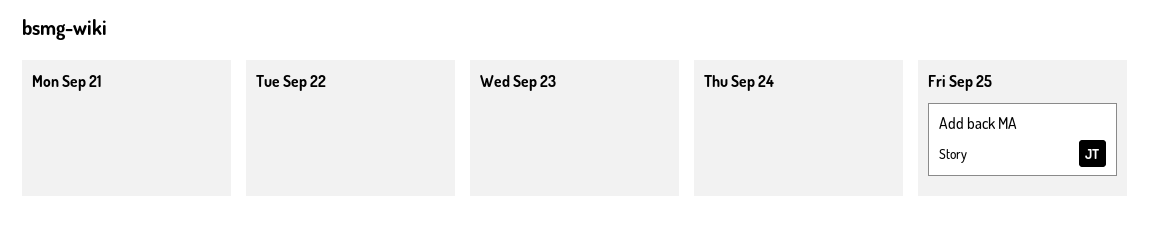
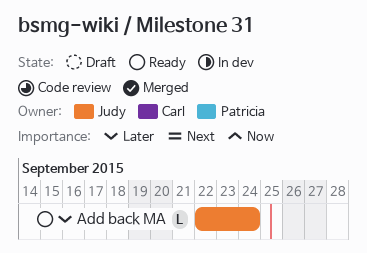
Add back MA, due: Sep 25 -> Sep 24

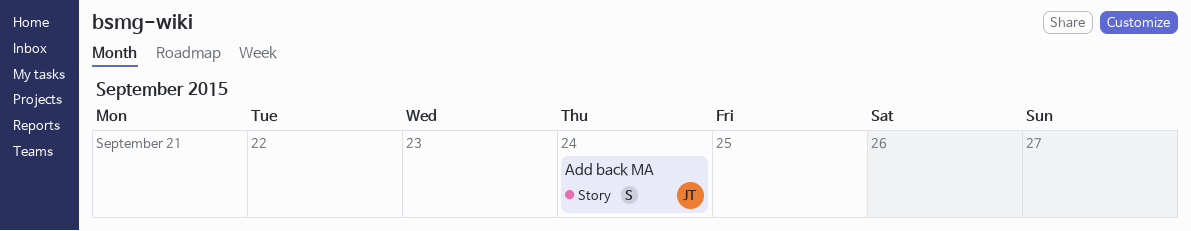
Add back MA, estimate: L -> S

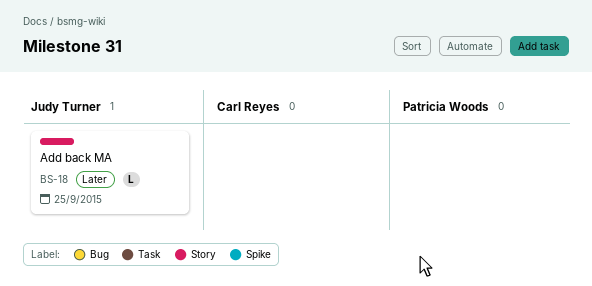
Add back MA, estimate: S -> L
Add back MA, due: Sep 24 -> Sep 25

